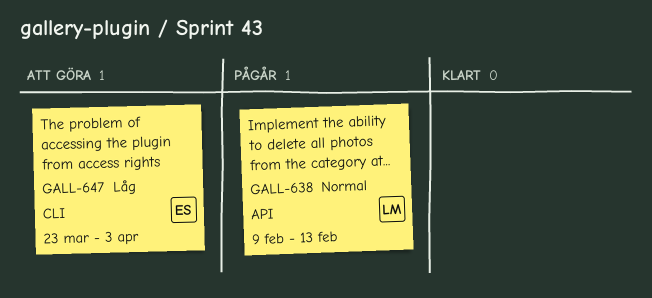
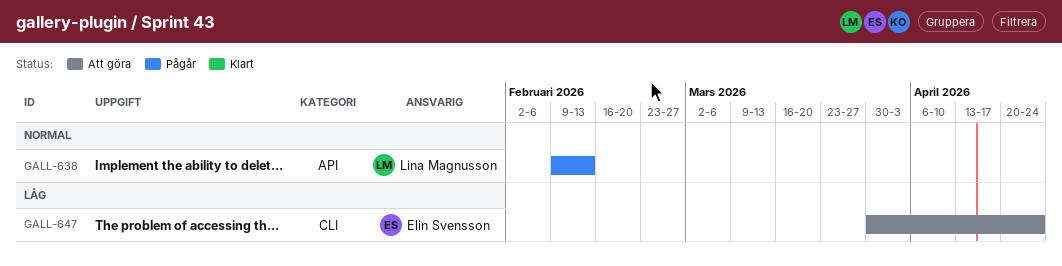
GALL-647, start: Mar 23 -> Mar 30
GALL-647, due: Apr 3 -> Apr 24

